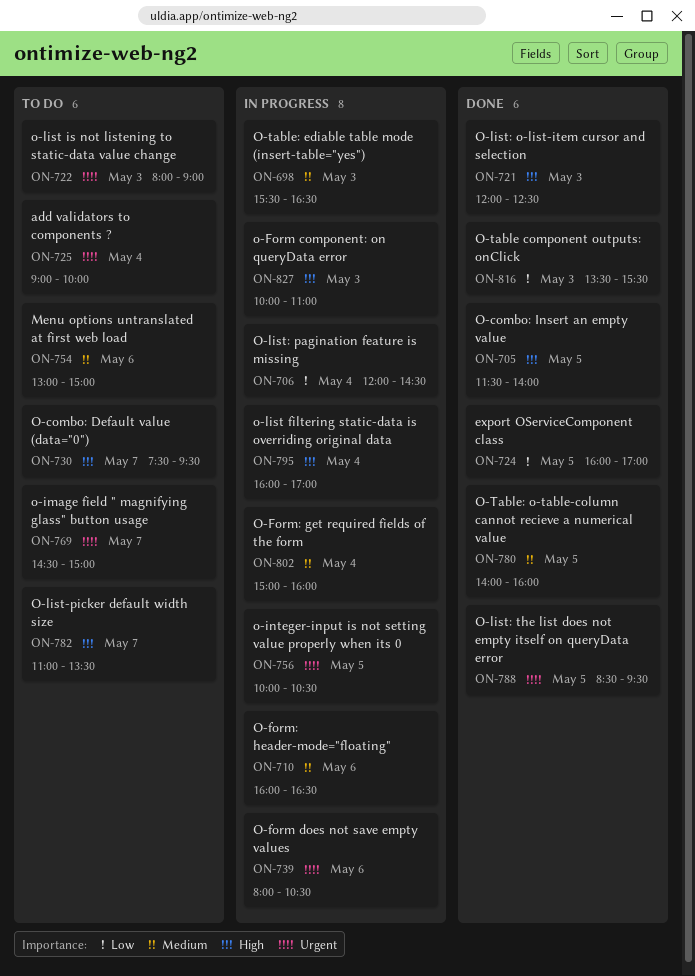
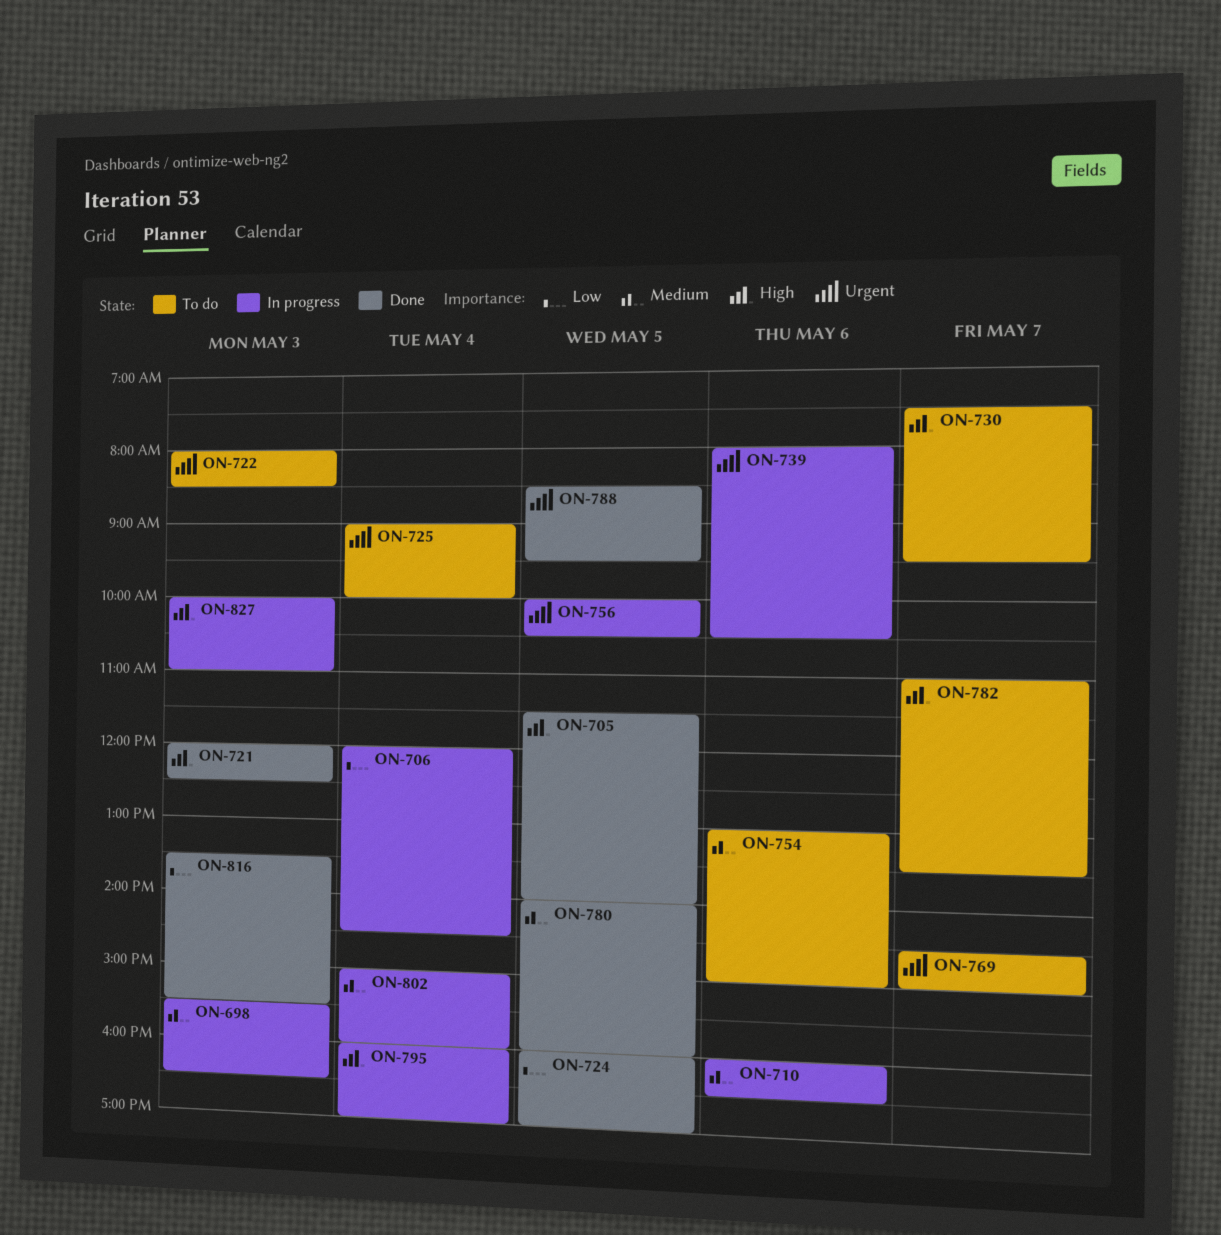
ON-722, ends: 09:00 -> 08:30

